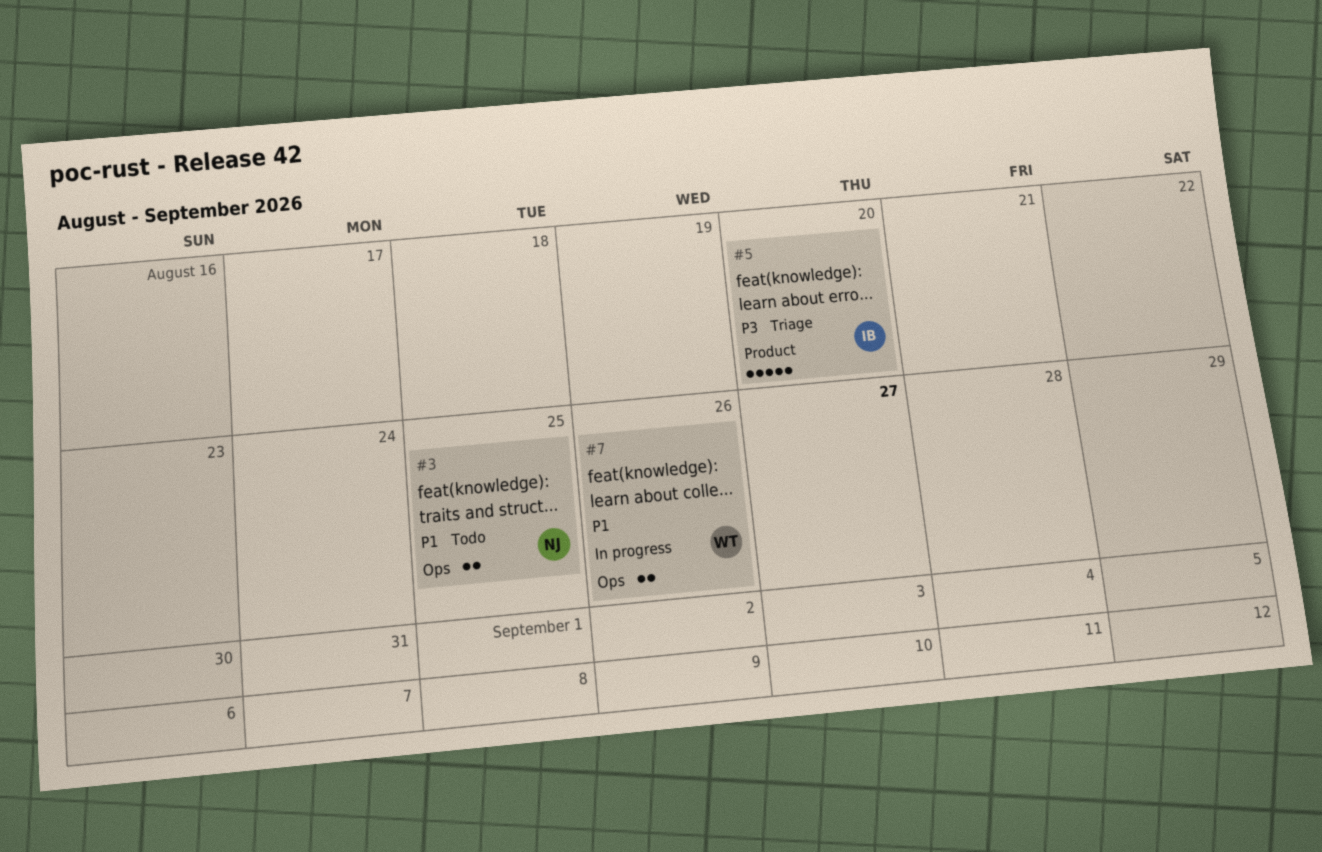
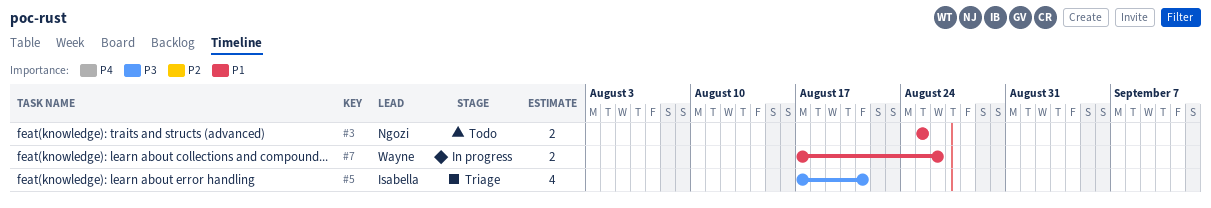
#5, estimate: 5 -> 4
#5, due: Aug 20 -> Aug 21

